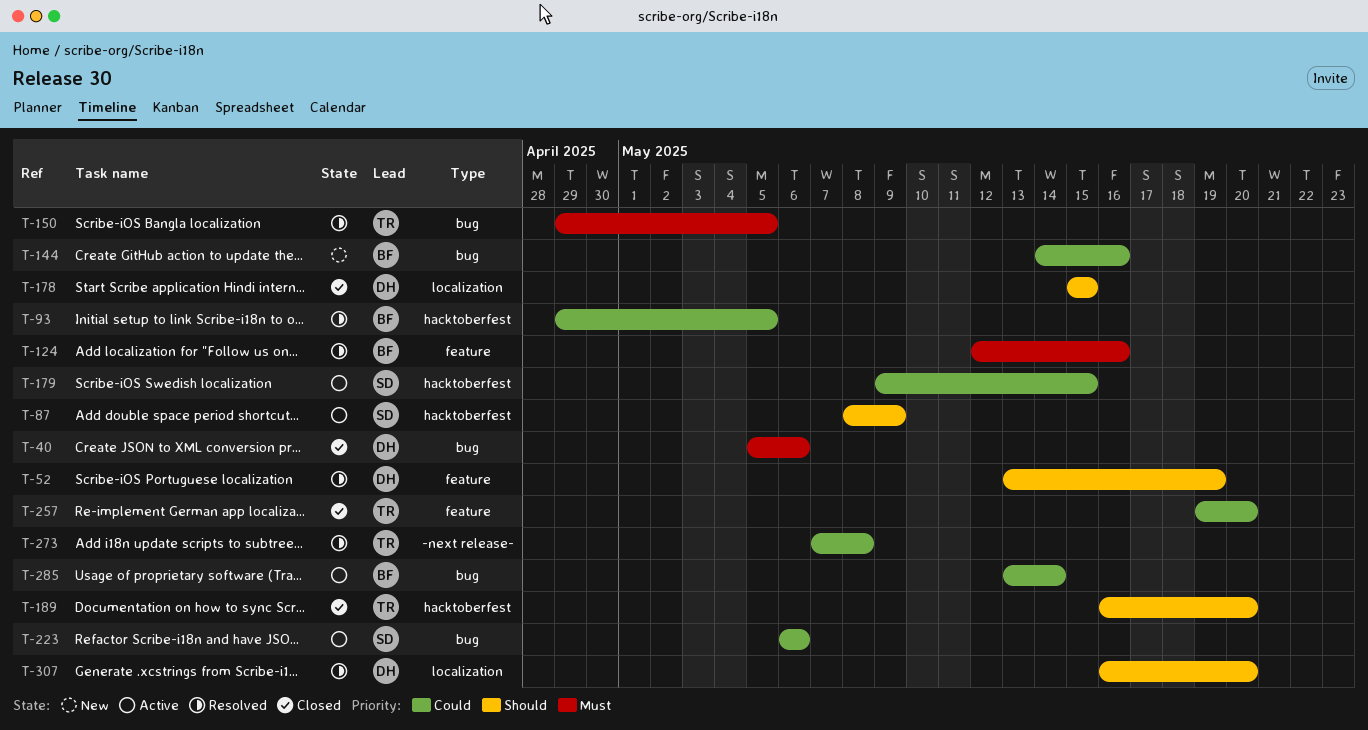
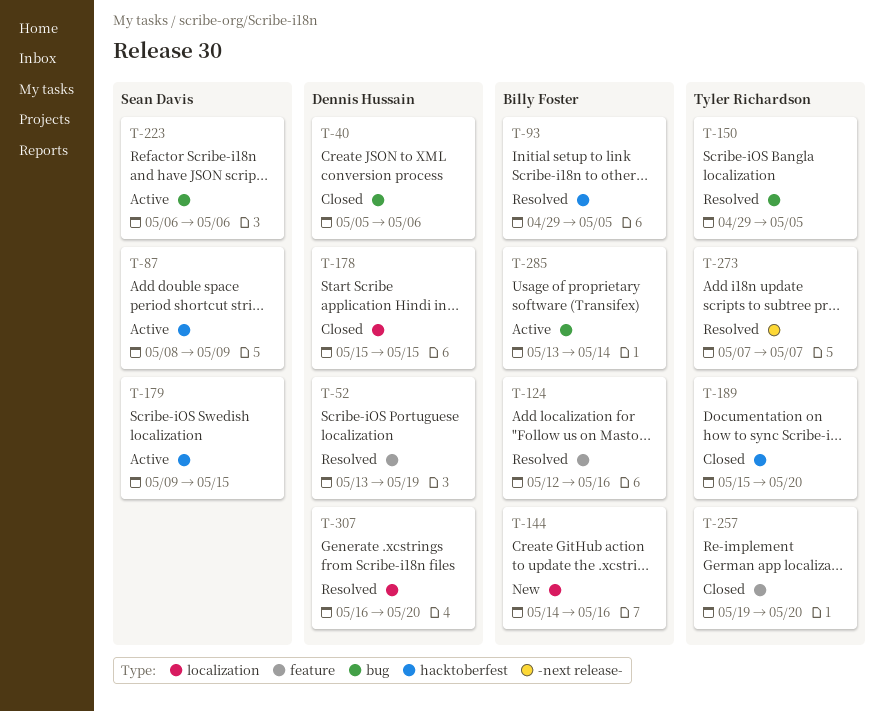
T-144, label: bug -> localization
T-189, start: May 16 -> May 15
T-273, due: May 8 -> May 7

